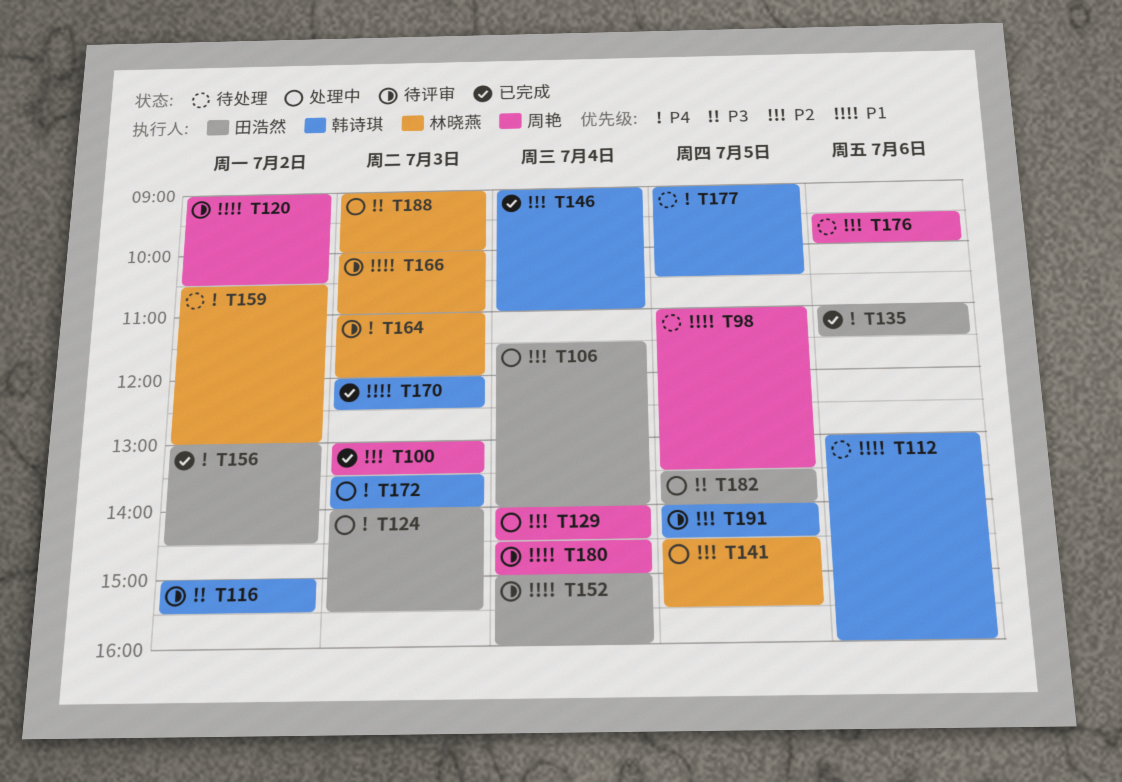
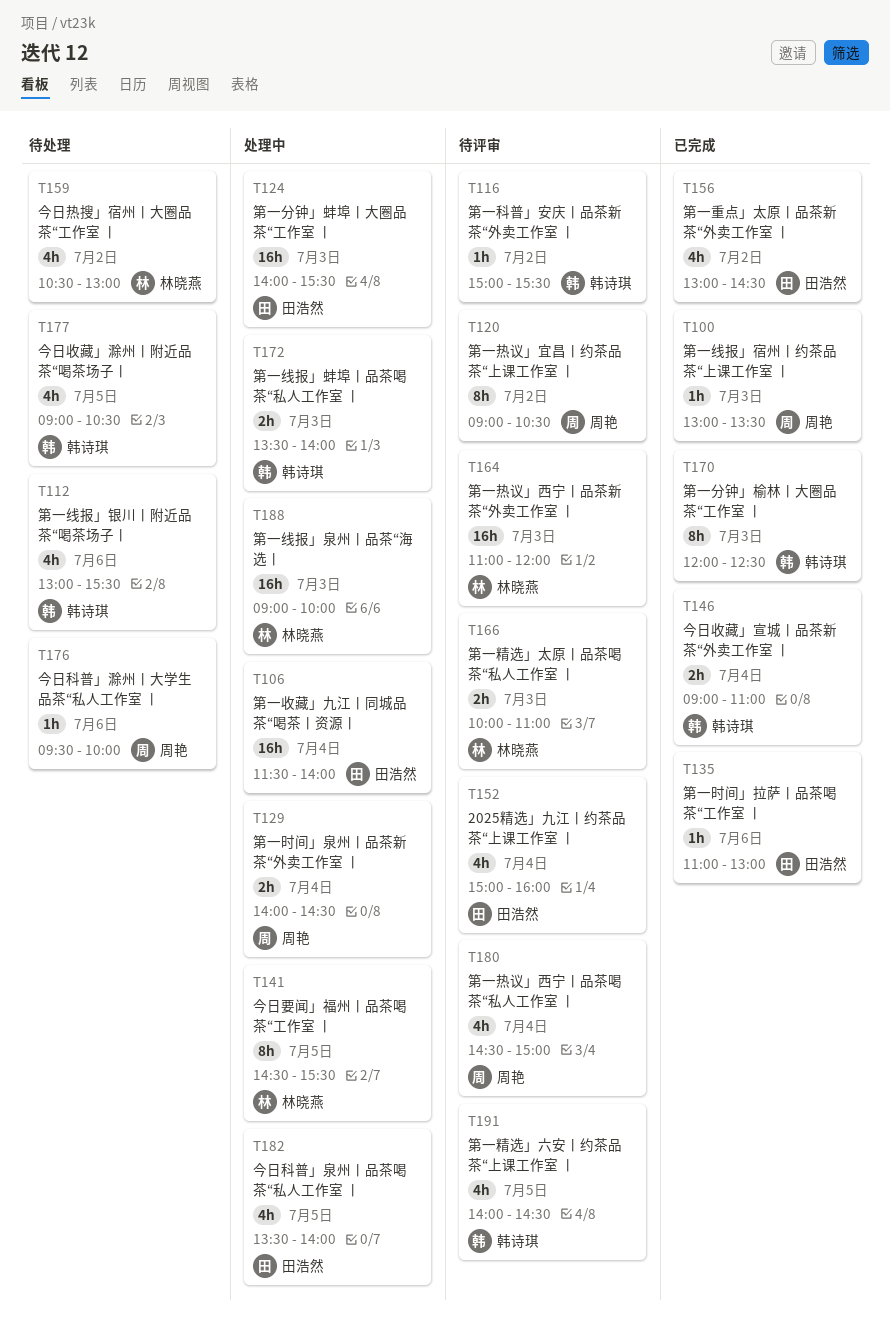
T98: present -> none
T112, ends: 16:00 -> 15:30
T135, ends: 11:30 -> 13:00

